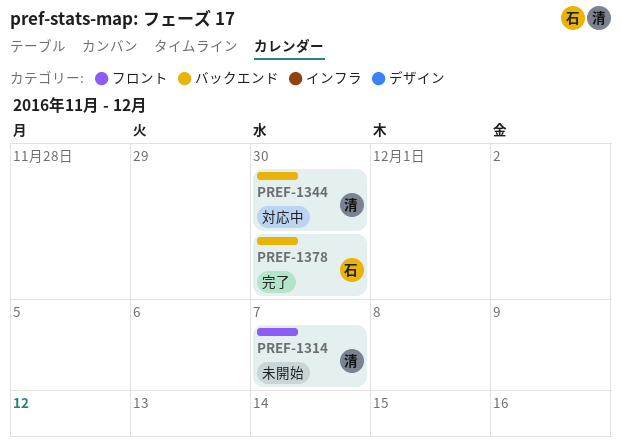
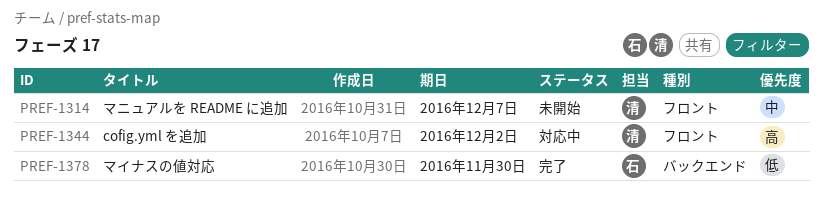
PREF-1344, label: バックエンド -> フロント
PREF-1344, due: Nov 30 -> Dec 2

